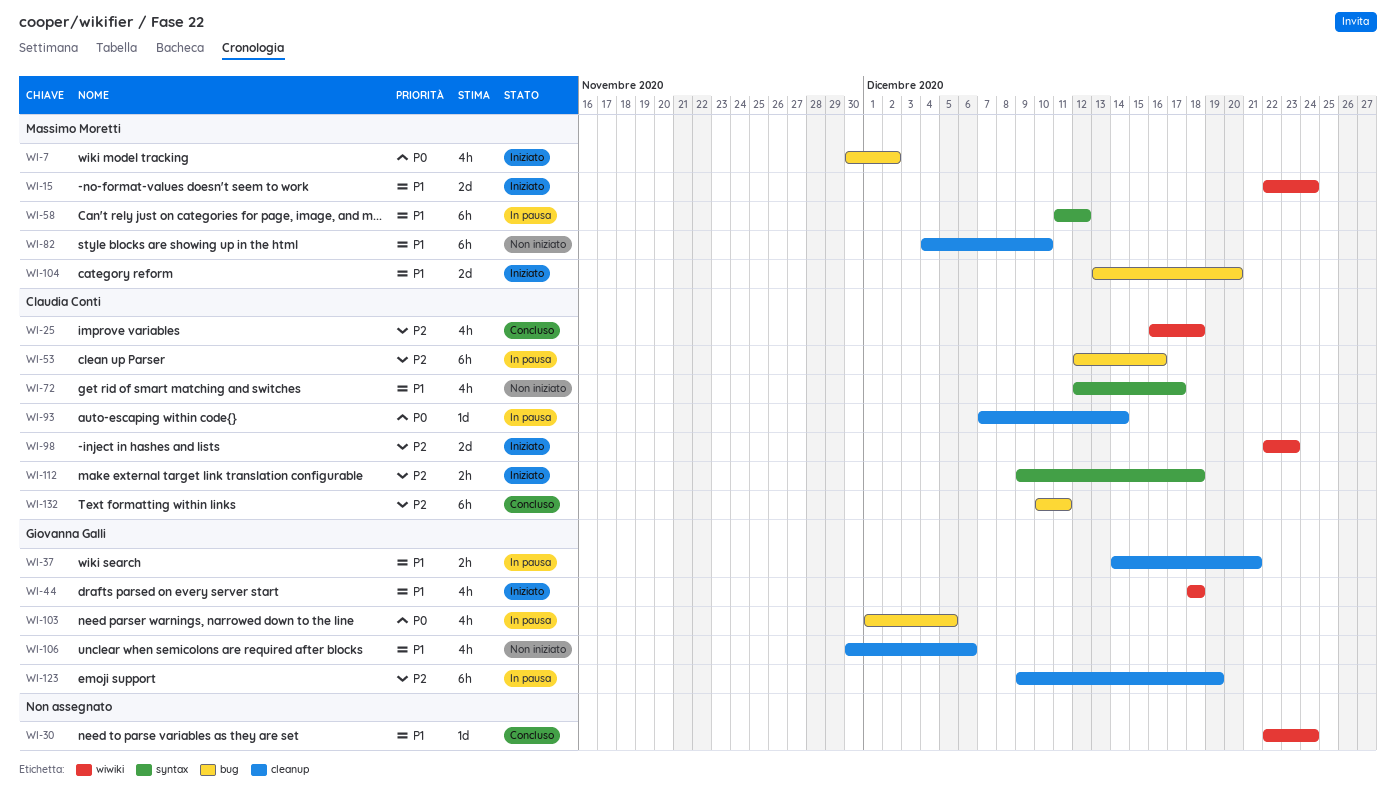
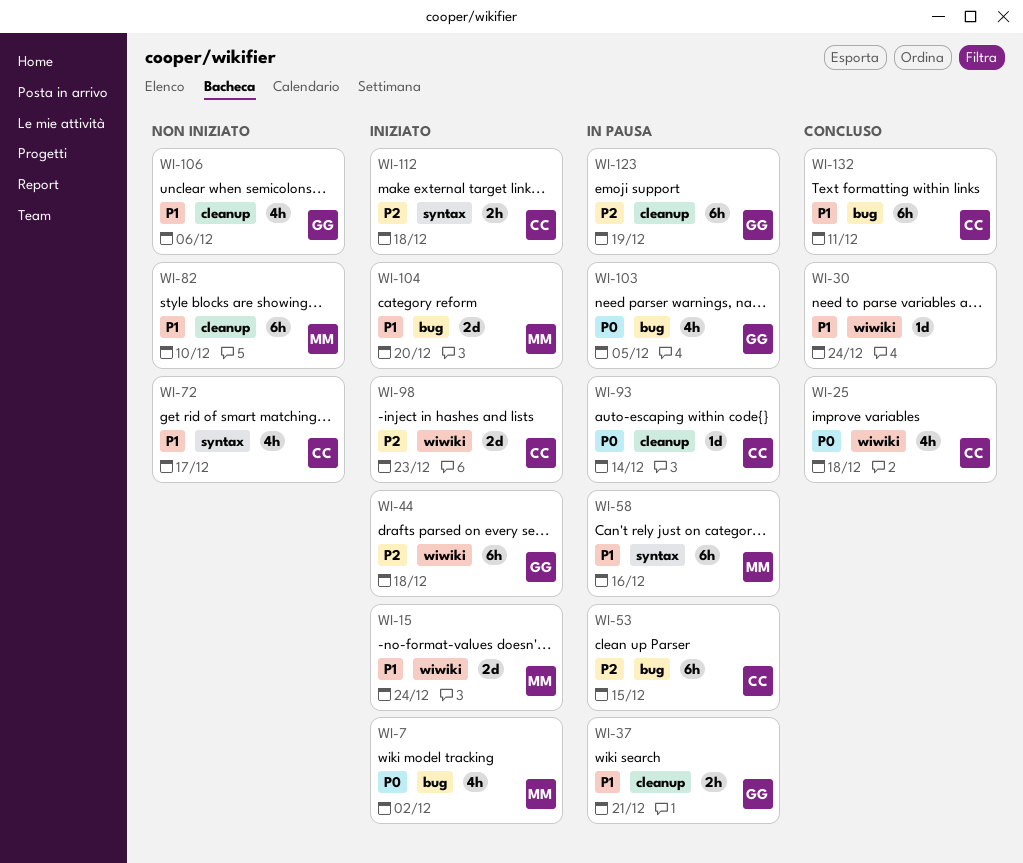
WI-25, priority: P2 -> P0
WI-44, priority: P1 -> P2
WI-44, estimate: 4h -> 6h
WI-53, due: Dec 16 -> Dec 15
WI-58, due: Dec 12 -> Dec 16
WI-132, priority: P2 -> P1

